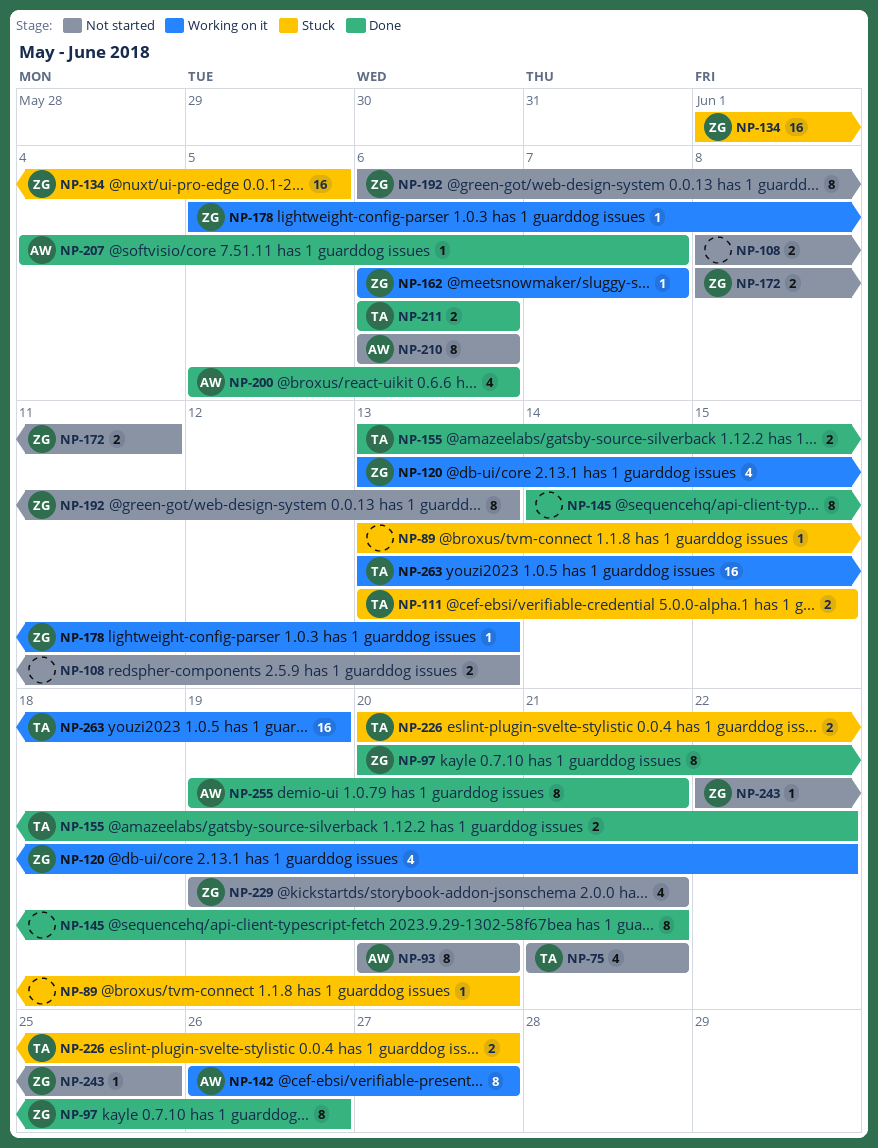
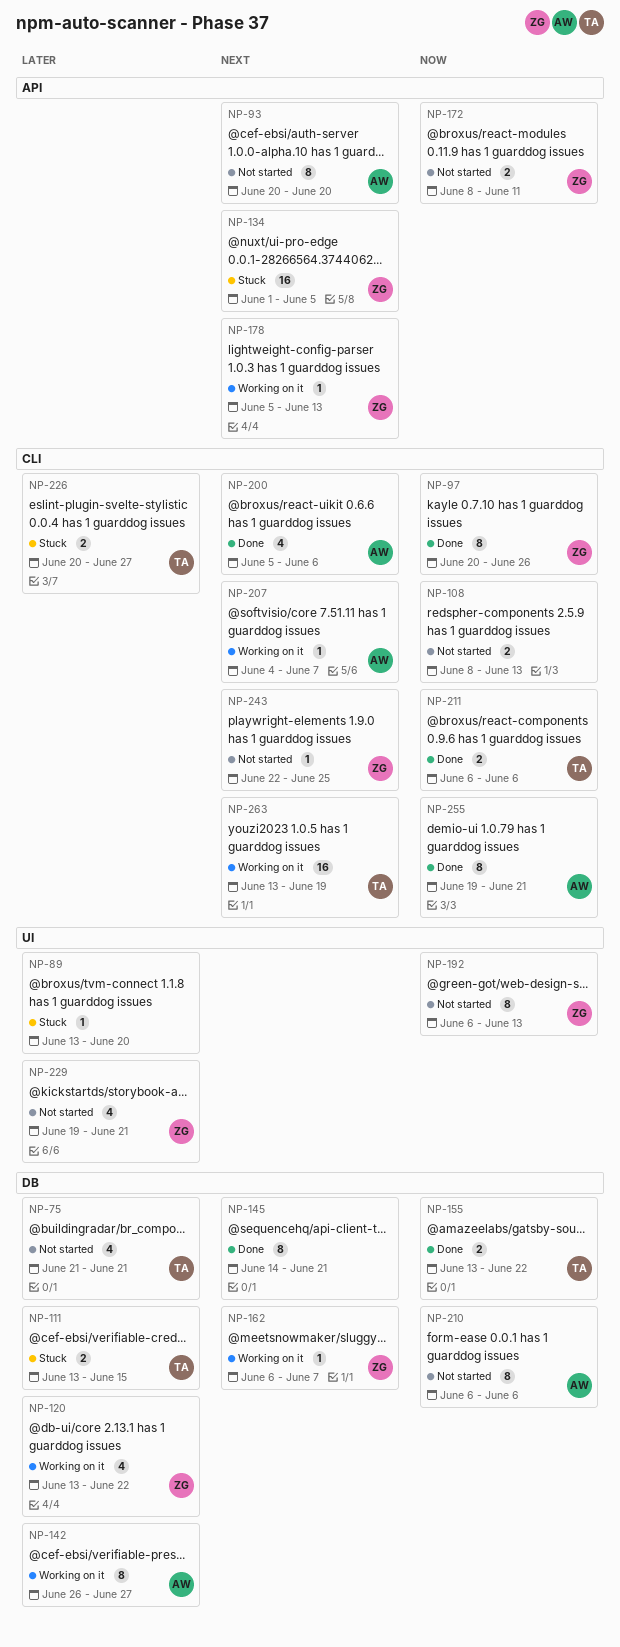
NP-207, status: Done -> Working on it

